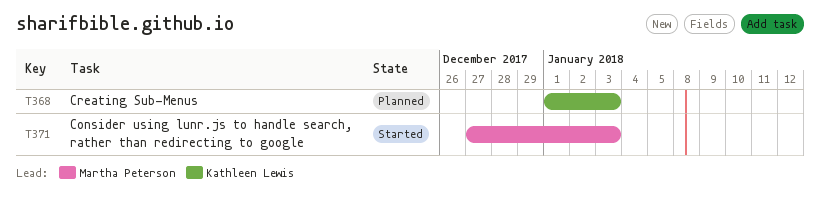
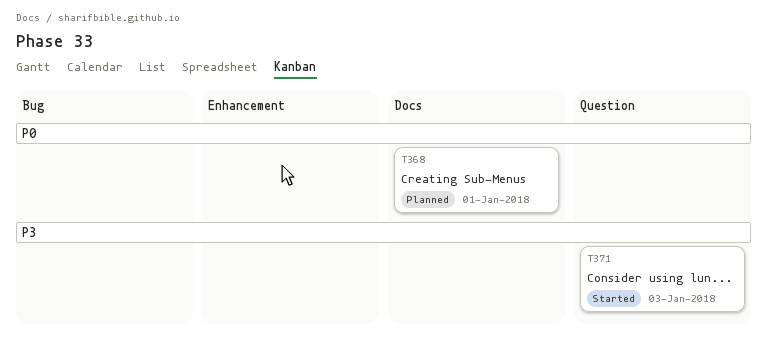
T368, due: Jan 3 -> Jan 1

